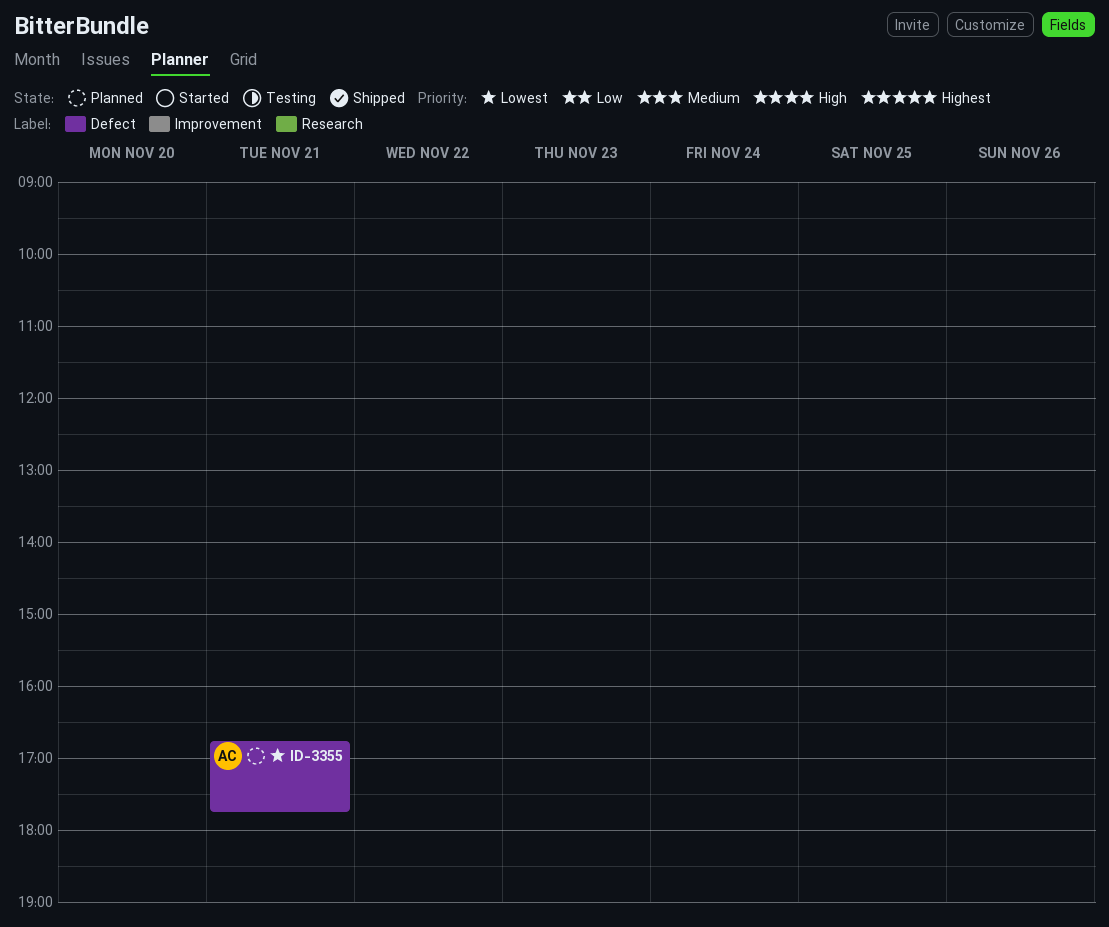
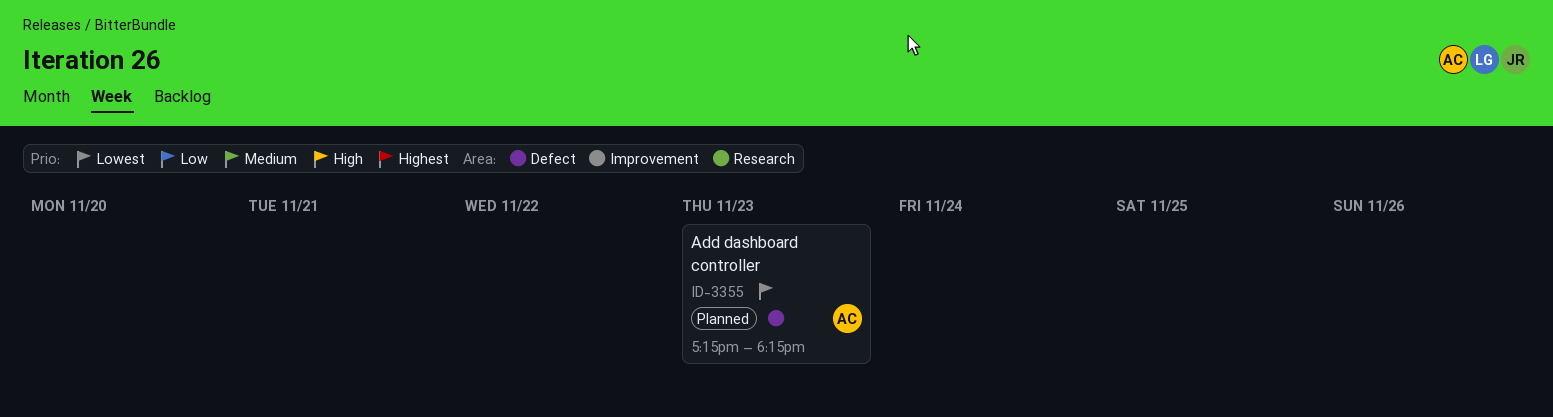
ID-3355, day: Nov 21 -> Nov 23
ID-3355, begins: 16:45 -> 17:15
ID-3355, ends: 17:45 -> 18:15

